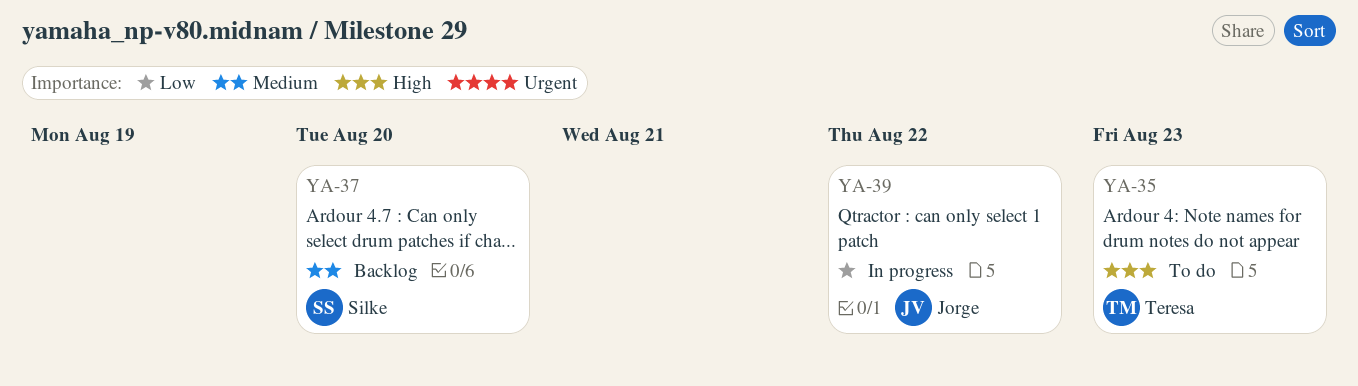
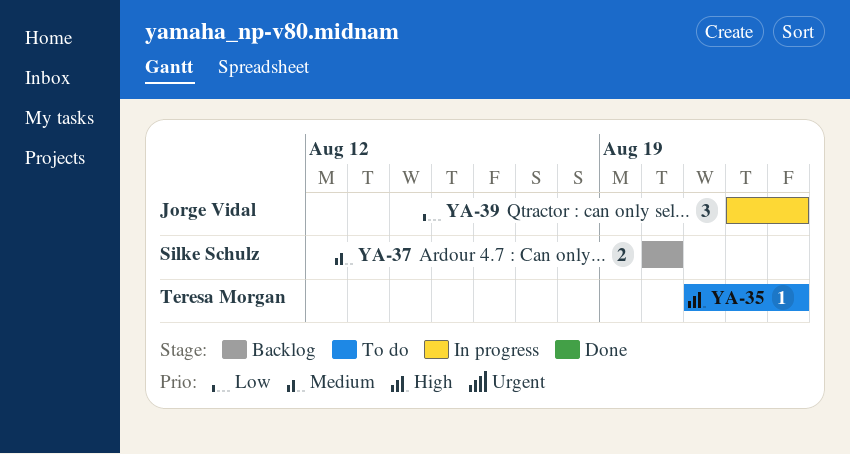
YA-39, due: Aug 22 -> Aug 23

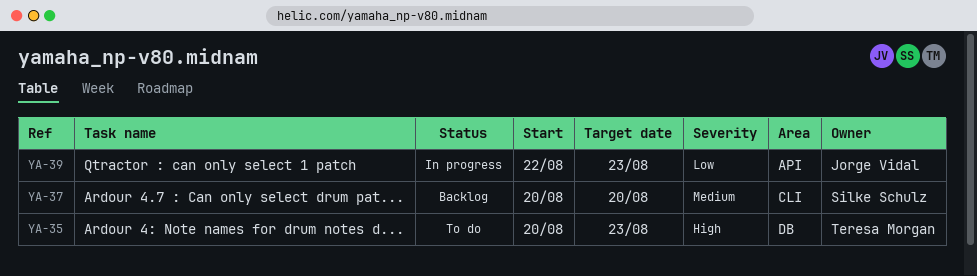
YA-35, start: Aug 21 -> Aug 20

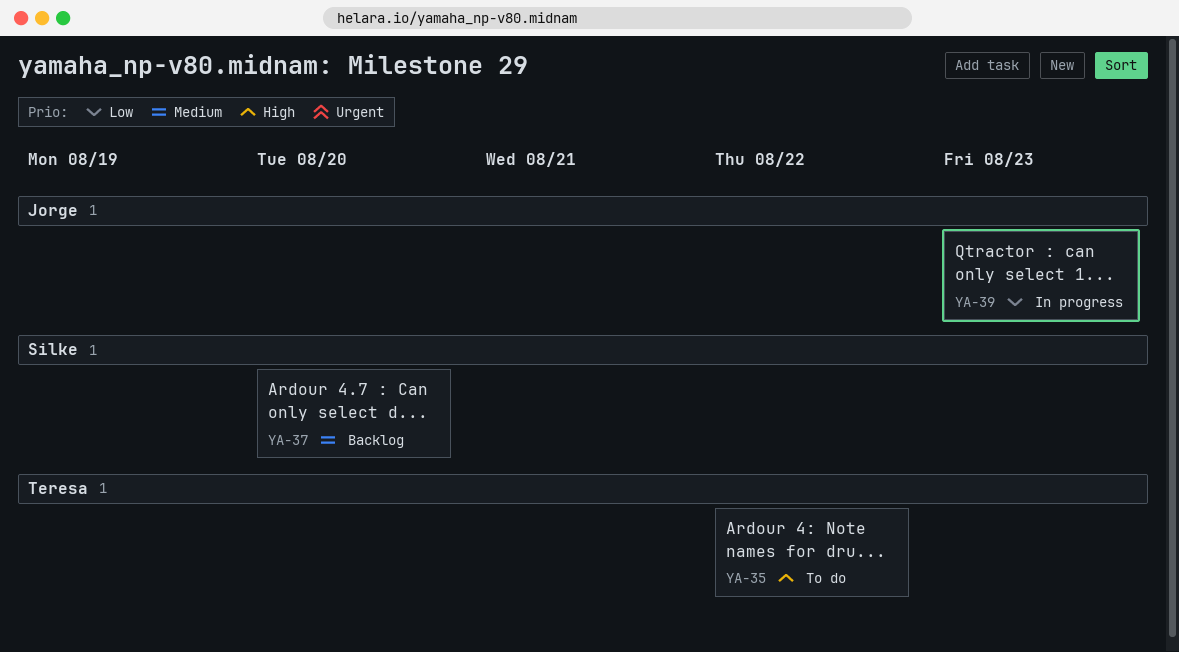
YA-35, due: Aug 23 -> Aug 22

